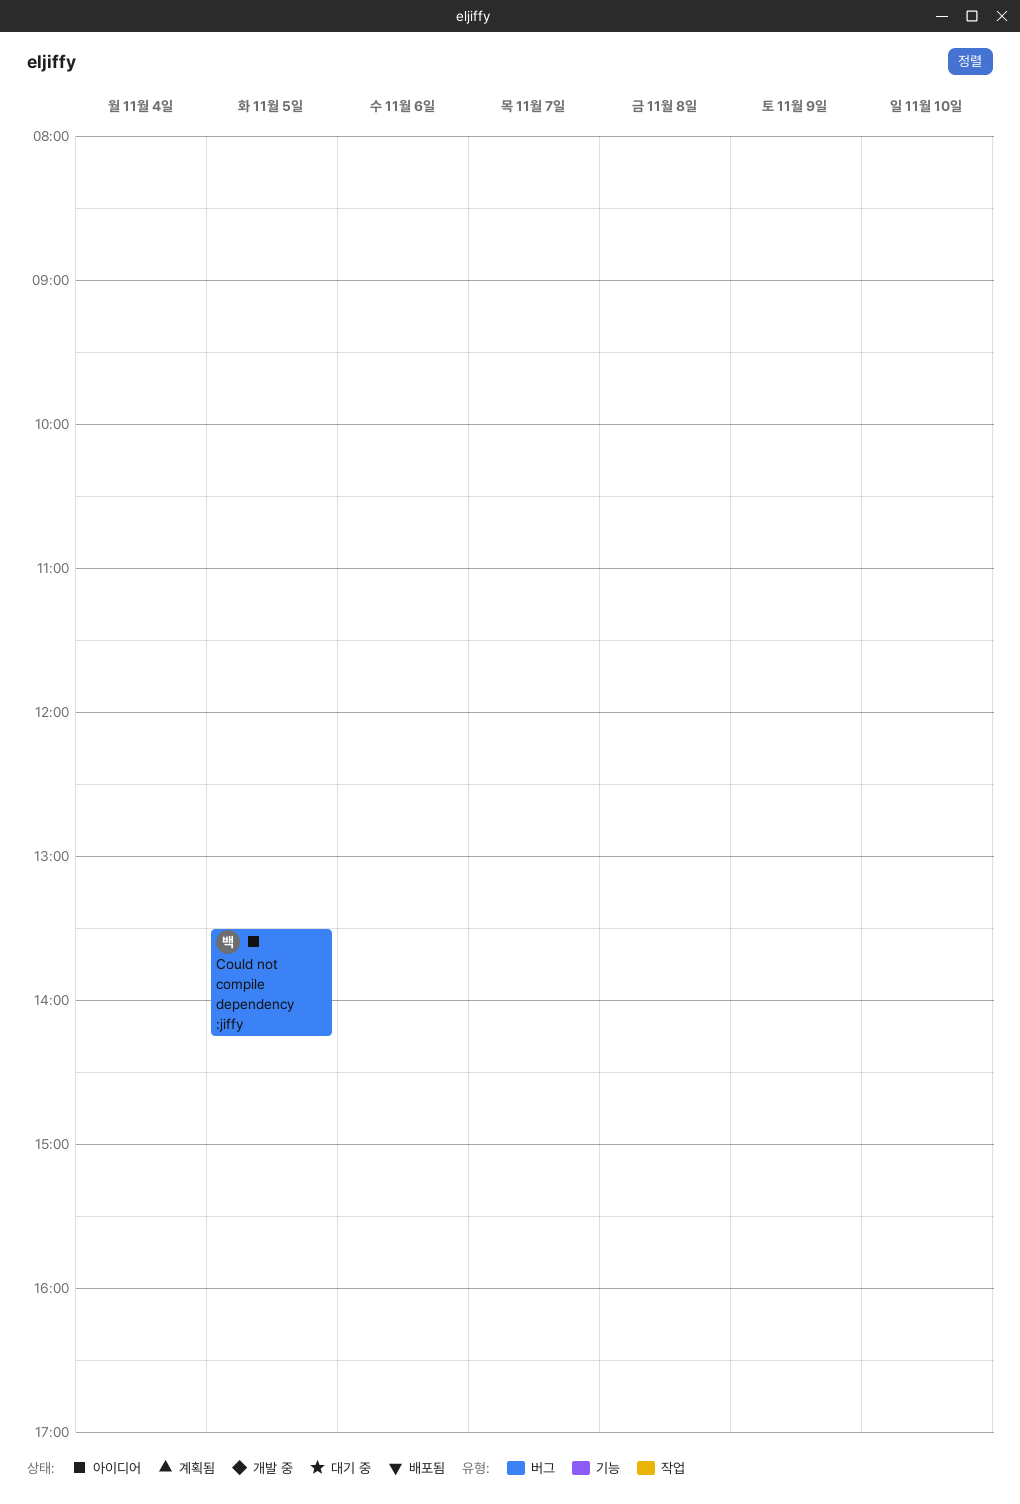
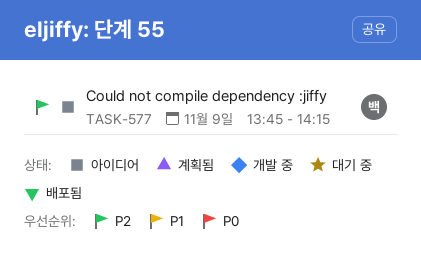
Could not compile dependency :jiffy, day: Nov 5 -> Nov 9
Could not compile dependency :jiffy, begins: 13:30 -> 13:45

